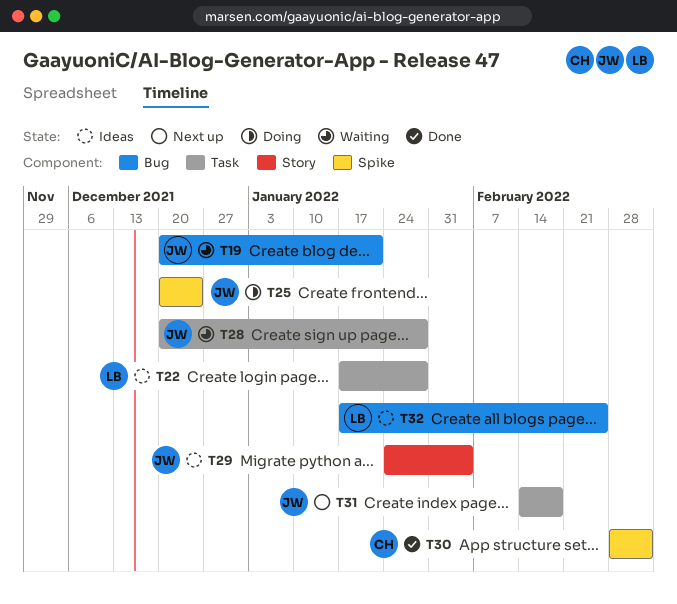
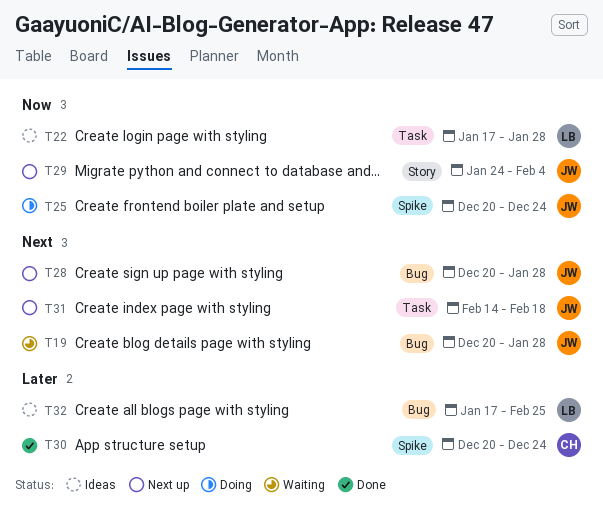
T19, due: Jan 21 -> Jan 28
T28, status: Waiting -> Next up
T28, label: Task -> Bug
T29, status: Ideas -> Next up
T30, start: Feb 28 -> Dec 20
T30, due: Mar 4 -> Dec 24

